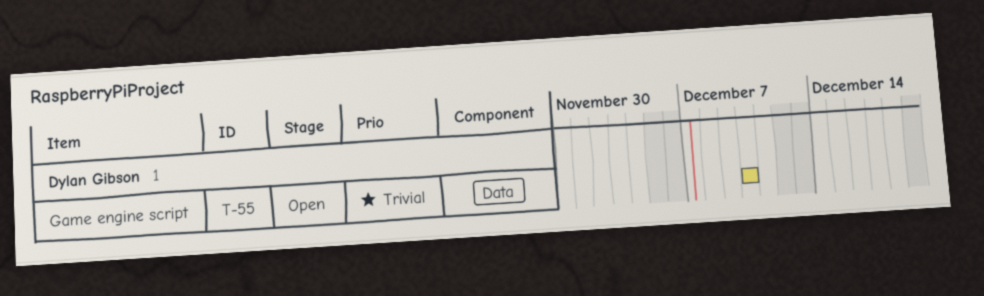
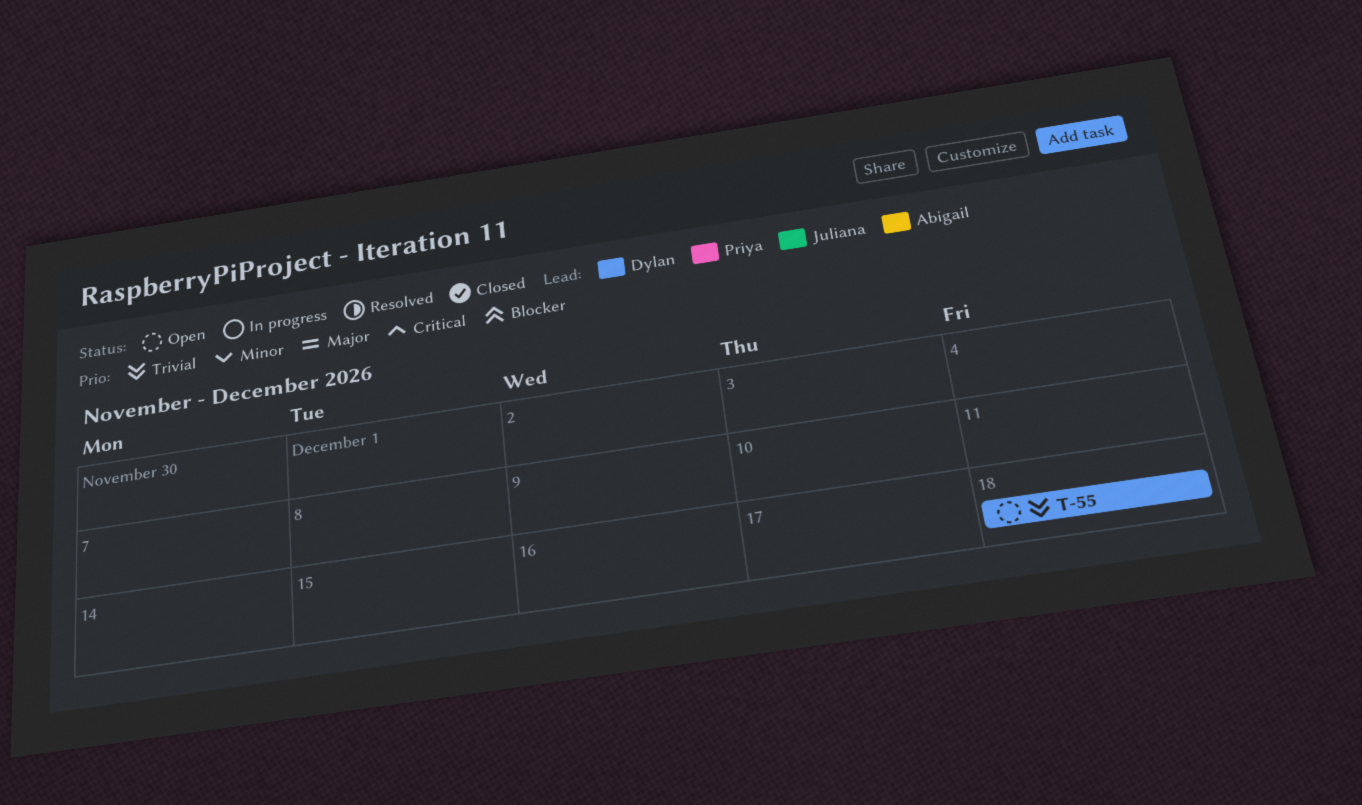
T-55, start: Dec 10 -> Dec 18
T-55, due: Dec 10 -> Dec 18

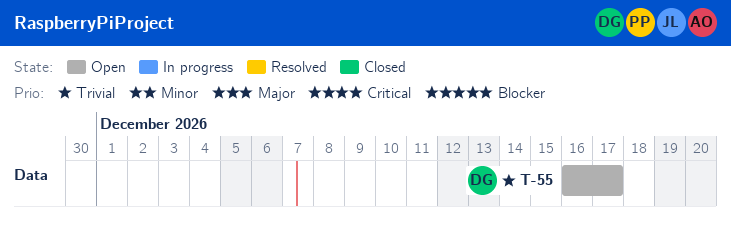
T-55, start: Dec 18 -> Dec 16
T-55, due: Dec 18 -> Dec 17

